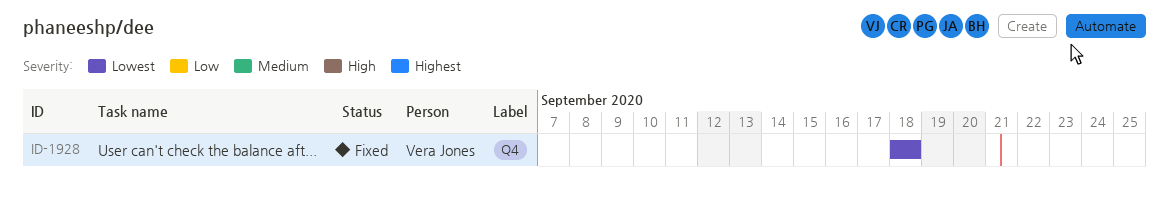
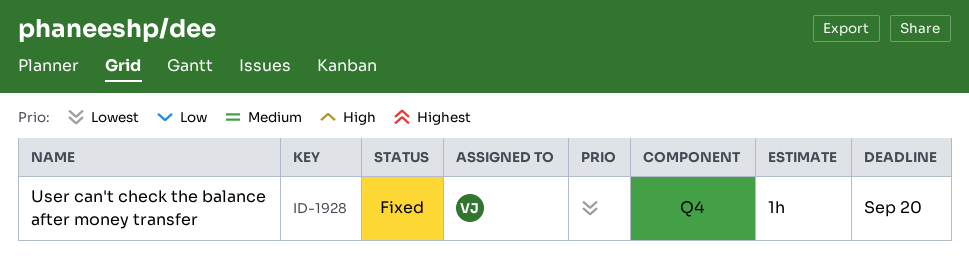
ID-1928, due: Sep 18 -> Sep 20

